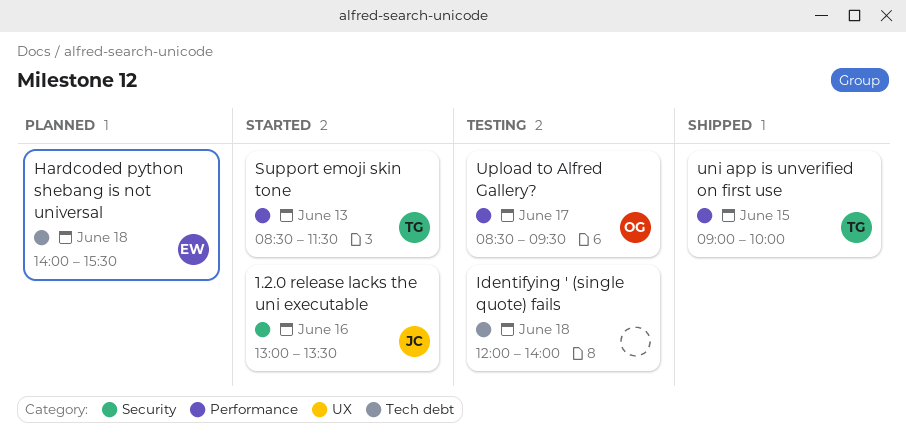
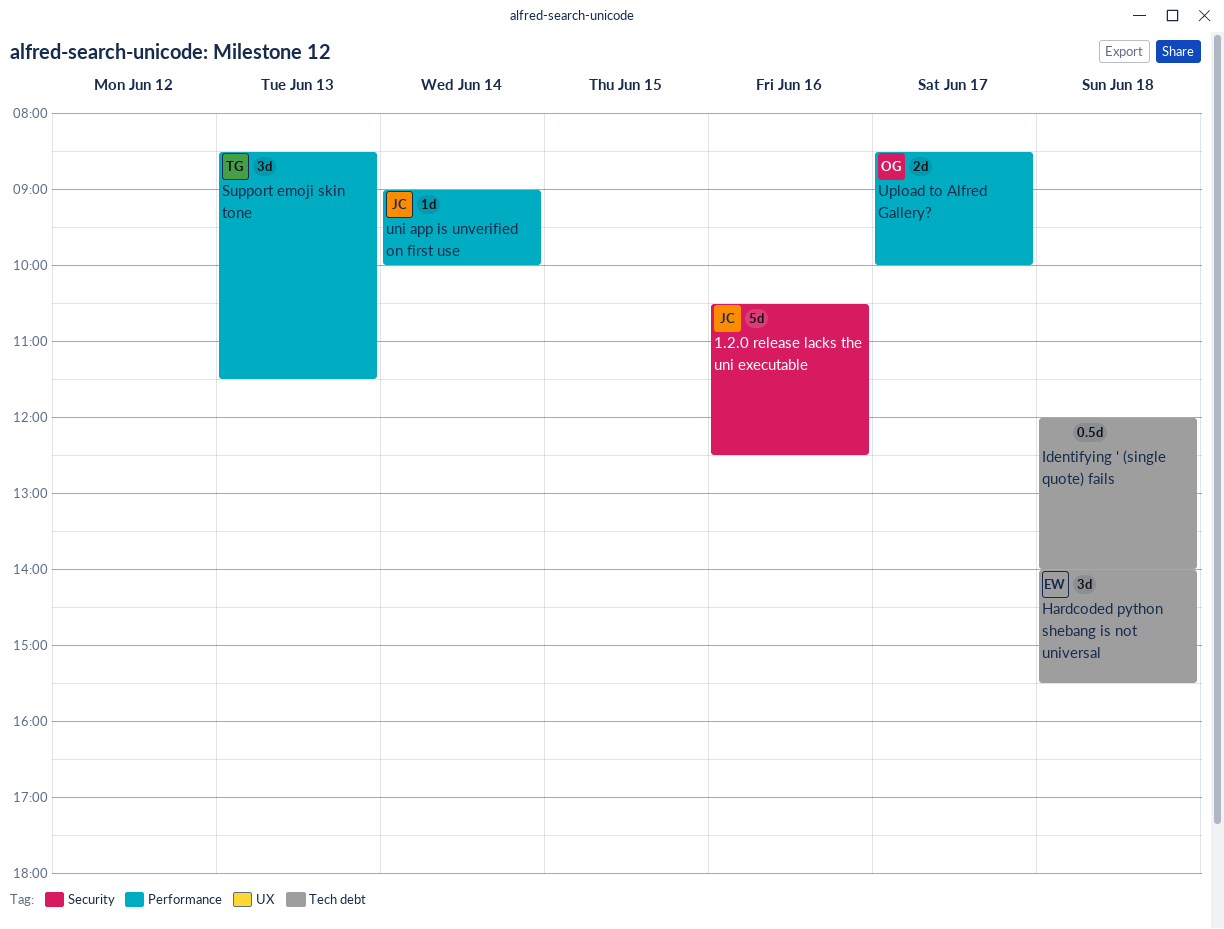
1.2.0 release lacks the uni executable, begins: 13:00 -> 10:30
1.2.0 release lacks the uni executable, ends: 13:30 -> 12:30
uni app is unverified on first use, owner: TG -> JC
uni app is unverified on first use, day: Jun 15 -> Jun 14
Upload to Alfred Gallery?, ends: 09:30 -> 10:00

